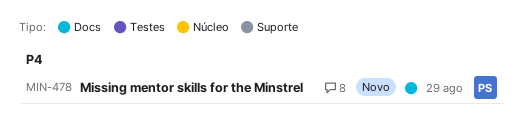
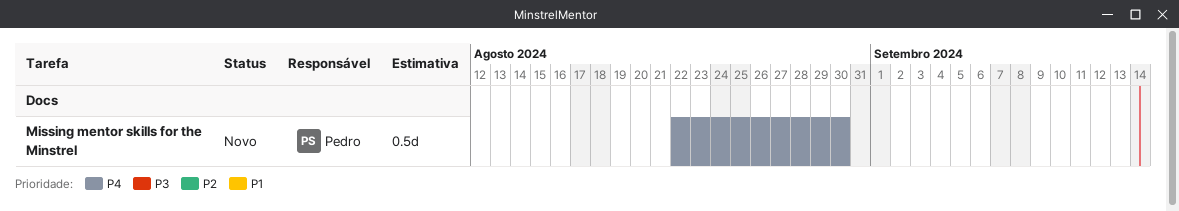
Missing mentor skills for the Minstrel, due: Aug 29 -> Aug 30

